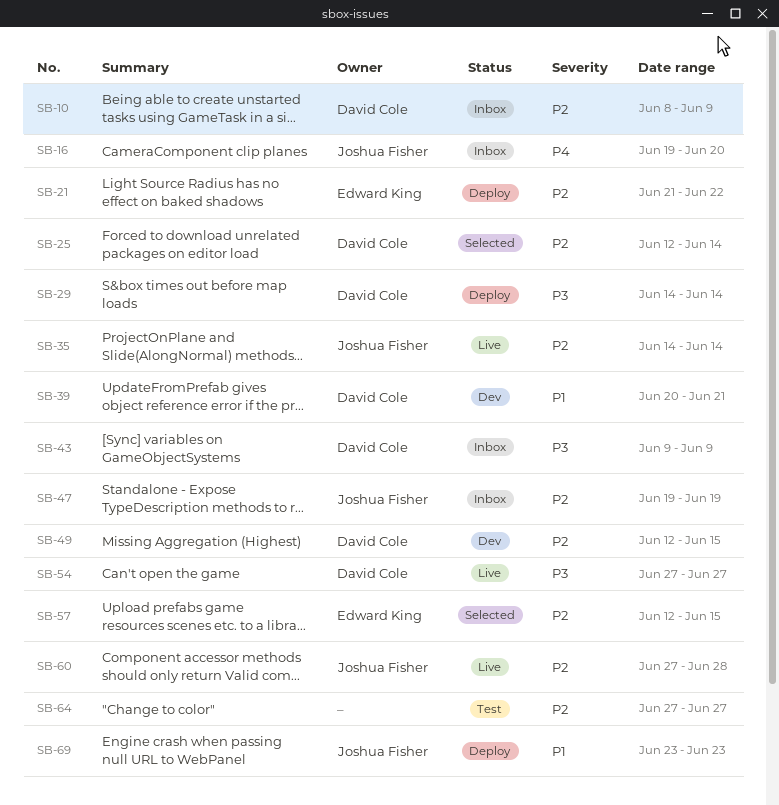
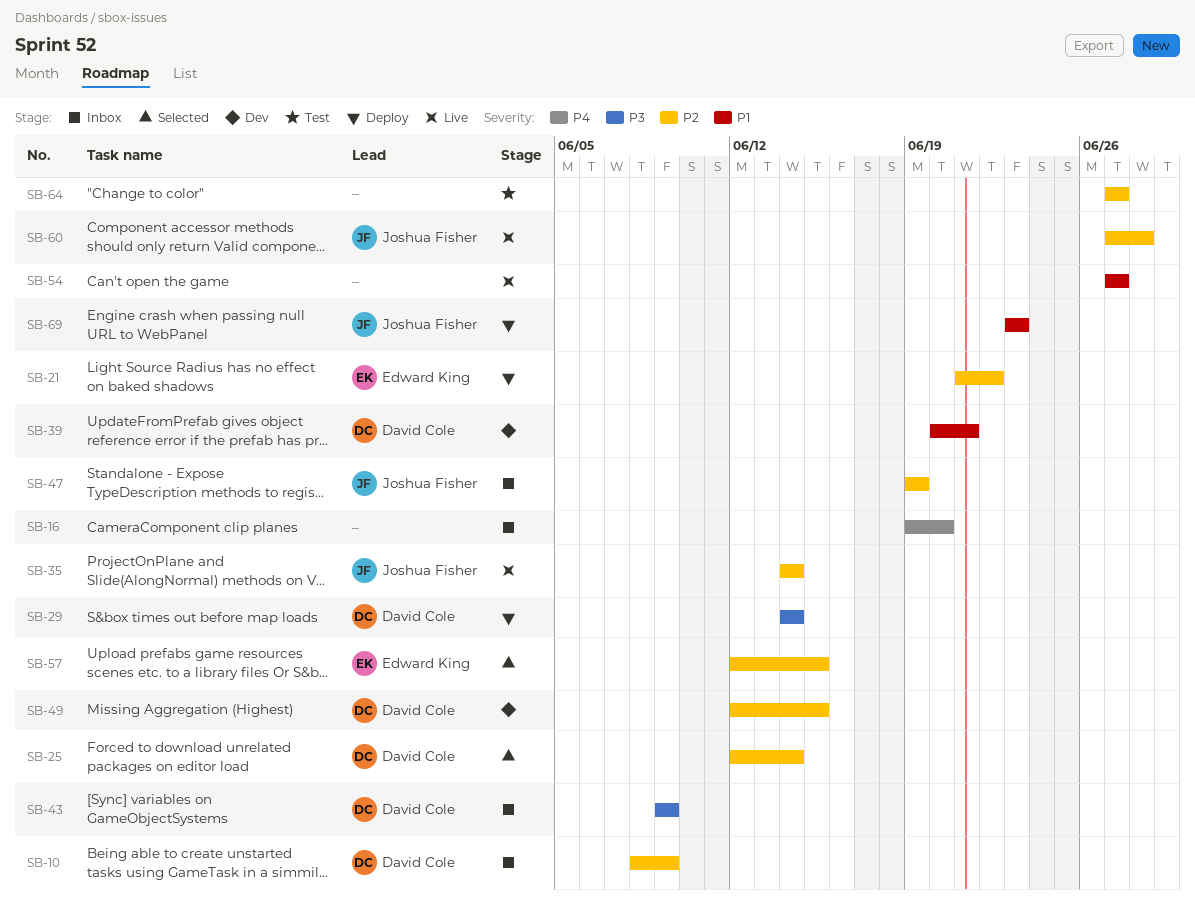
SB-16, owner: Joshua Fisher -> none
SB-54, owner: David Cole -> none
SB-54, priority: P3 -> P1

